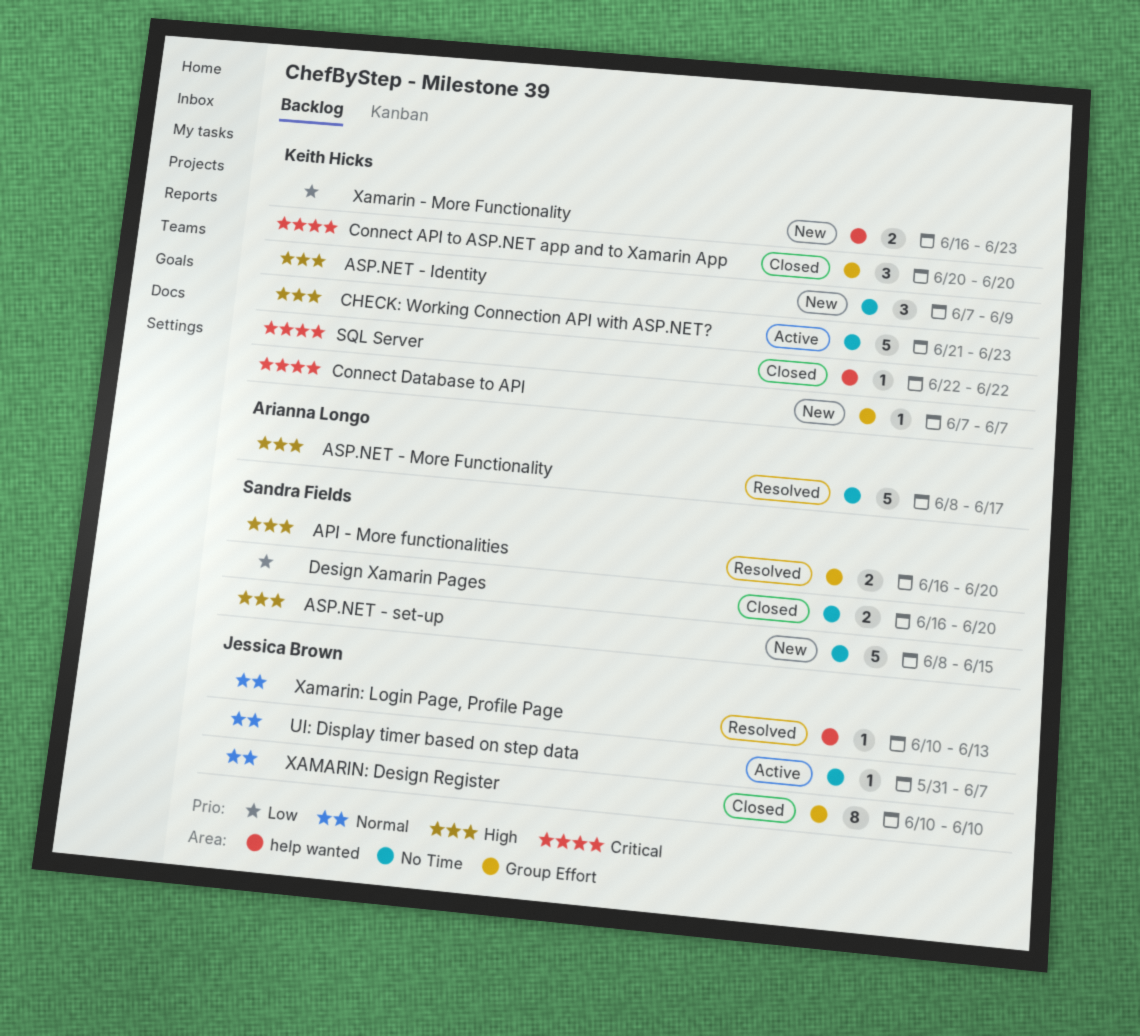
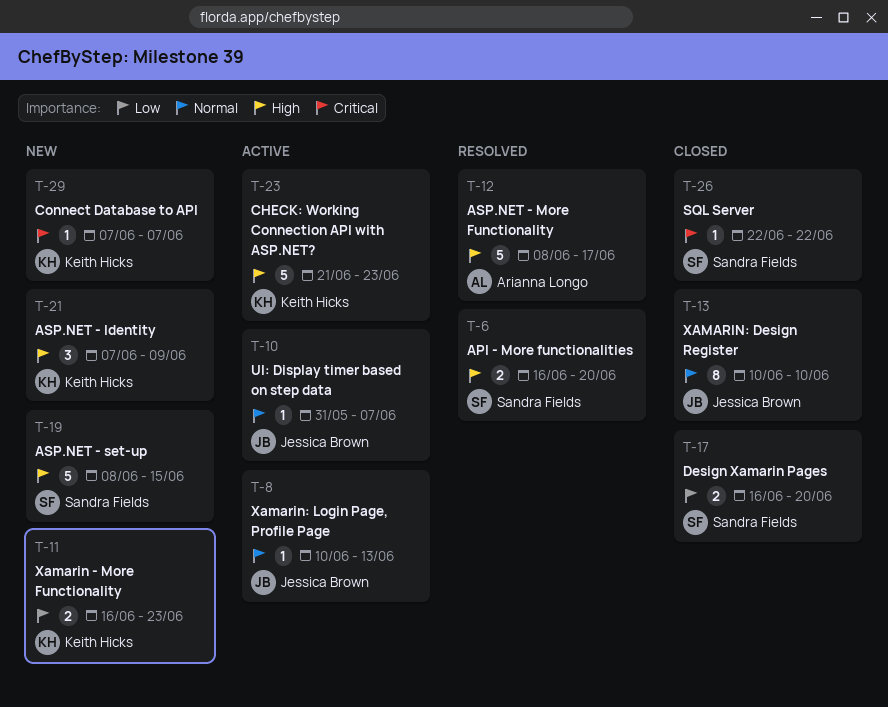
Connect API to ASP.NET app and to Xamarin App: present -> none
SQL Server, owner: Keith Hicks -> Sandra Fields
Xamarin: Login Page, Profile Page, status: Resolved -> Active

